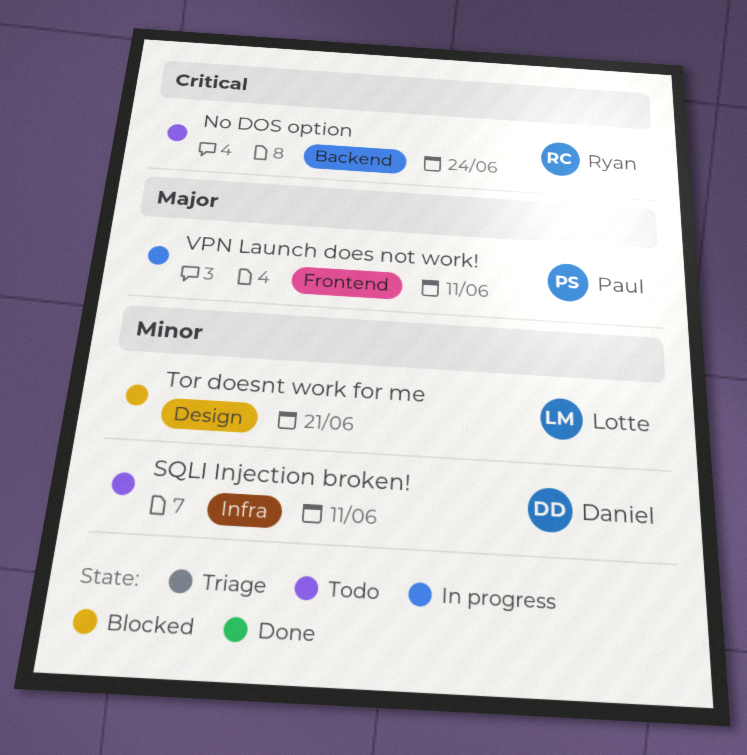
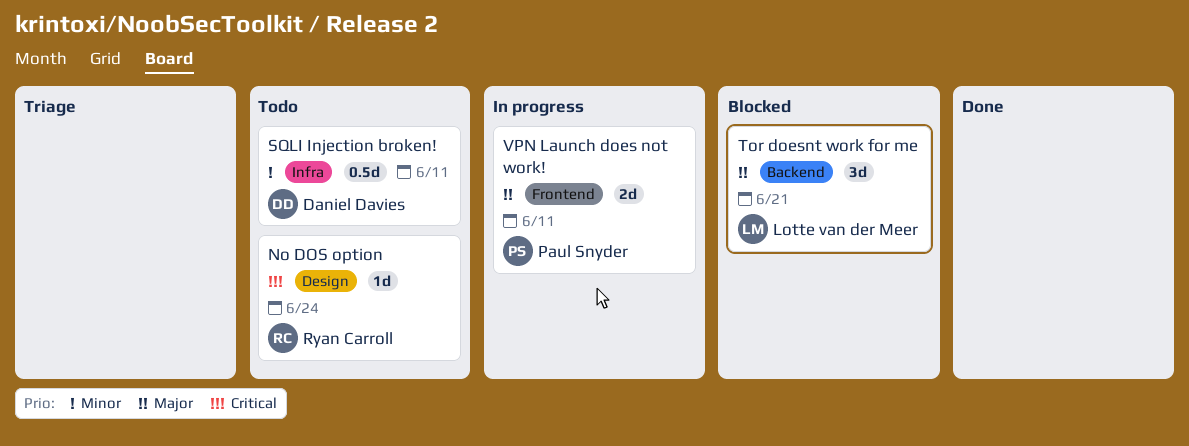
No DOS option, label: Backend -> Design
Tor doesnt work for me, priority: Minor -> Major
Tor doesnt work for me, label: Design -> Backend

